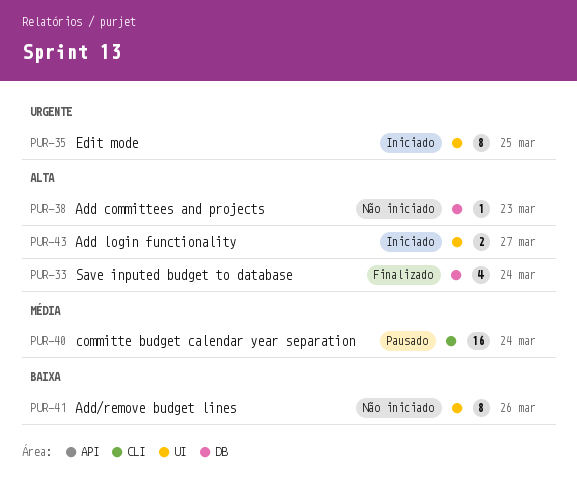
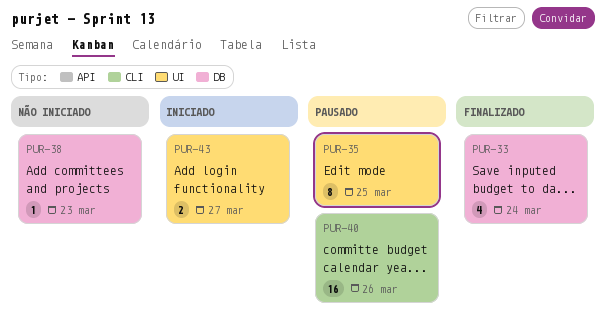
PUR-35, status: Iniciado -> Pausado
PUR-40, due: Mar 24 -> Mar 26
PUR-41: present -> none

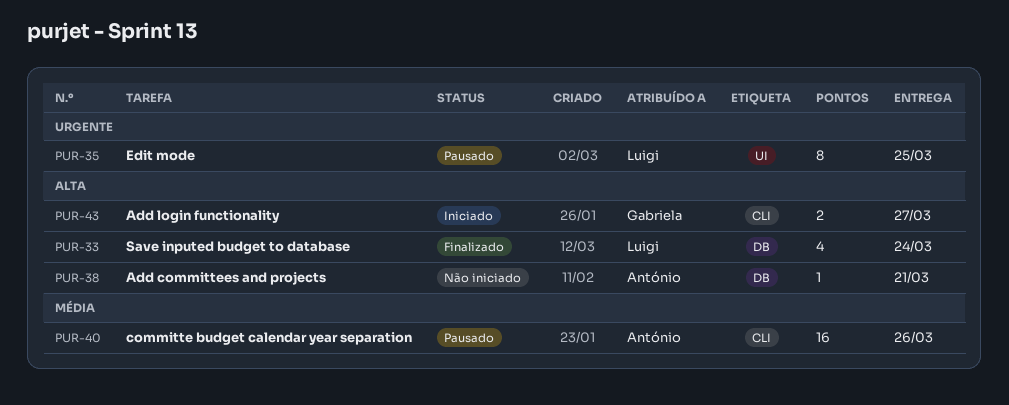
PUR-38, due: Mar 23 -> Mar 21
PUR-43, label: UI -> CLI

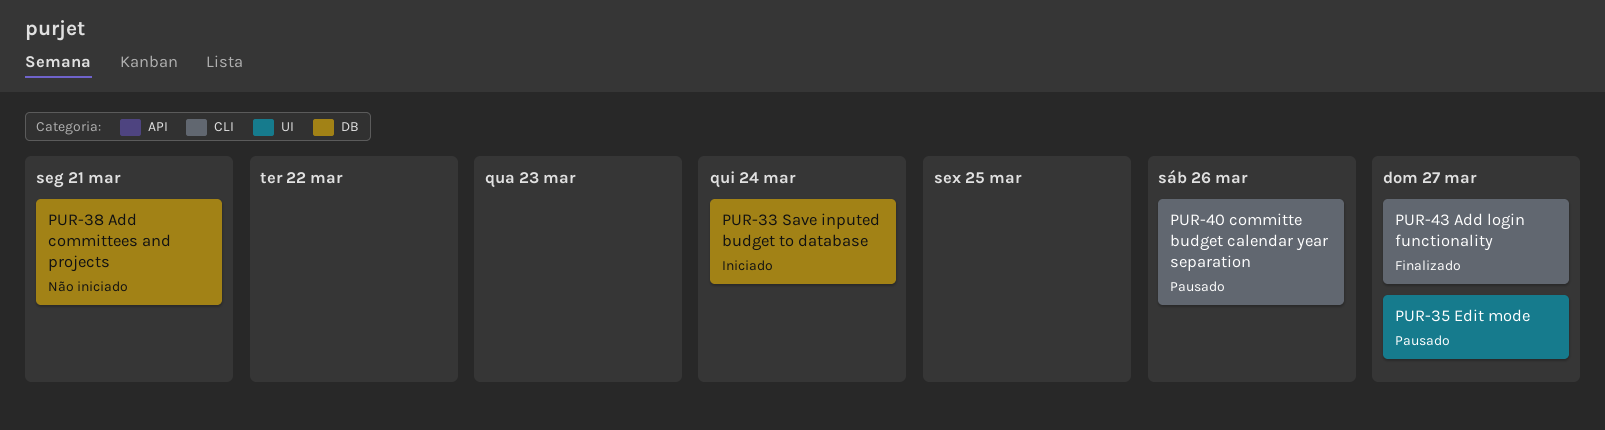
PUR-33, status: Finalizado -> Iniciado
PUR-35, due: Mar 25 -> Mar 27
PUR-43, status: Iniciado -> Finalizado

